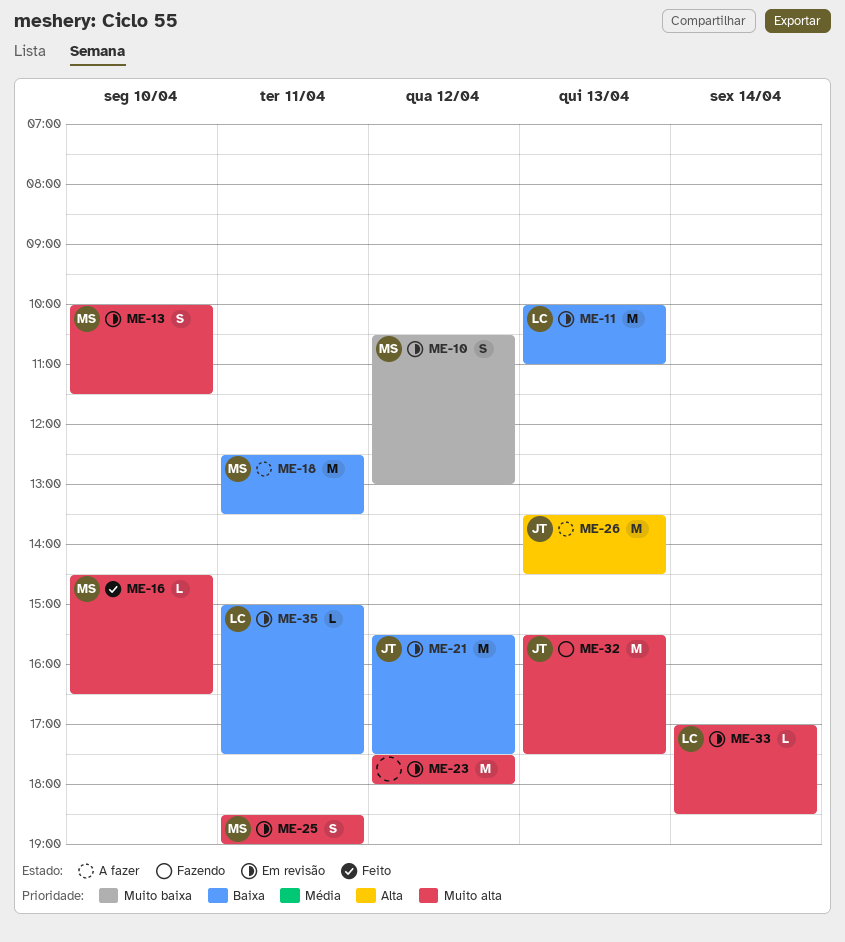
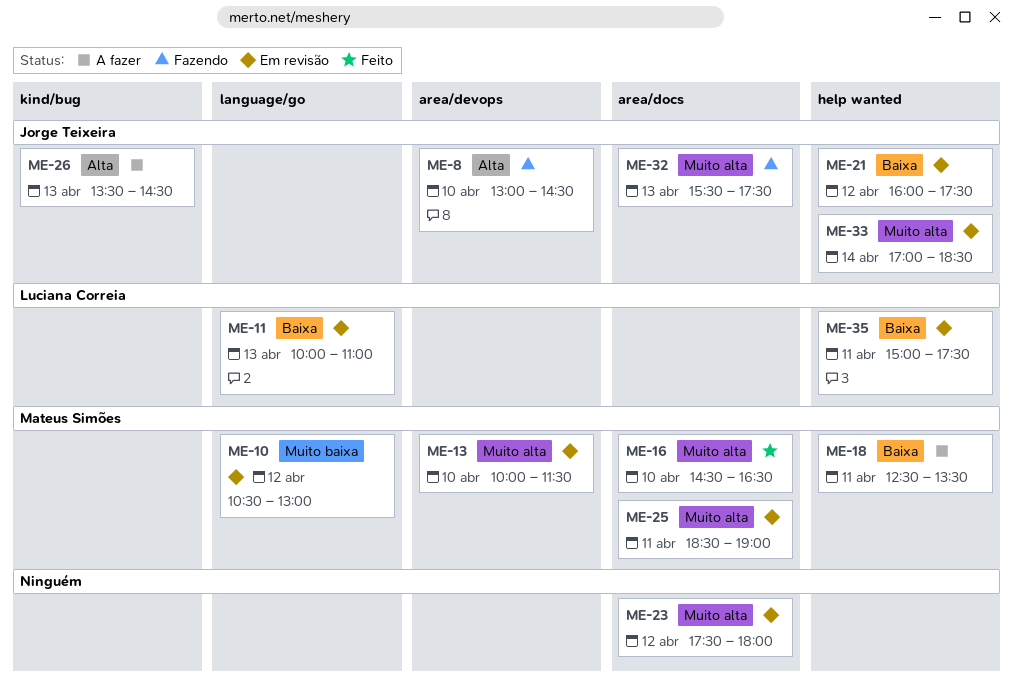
ME-8: none -> present
ME-21, begins: 15:30 -> 16:00
ME-33, owner: Luciana Correia -> Jorge Teixeira

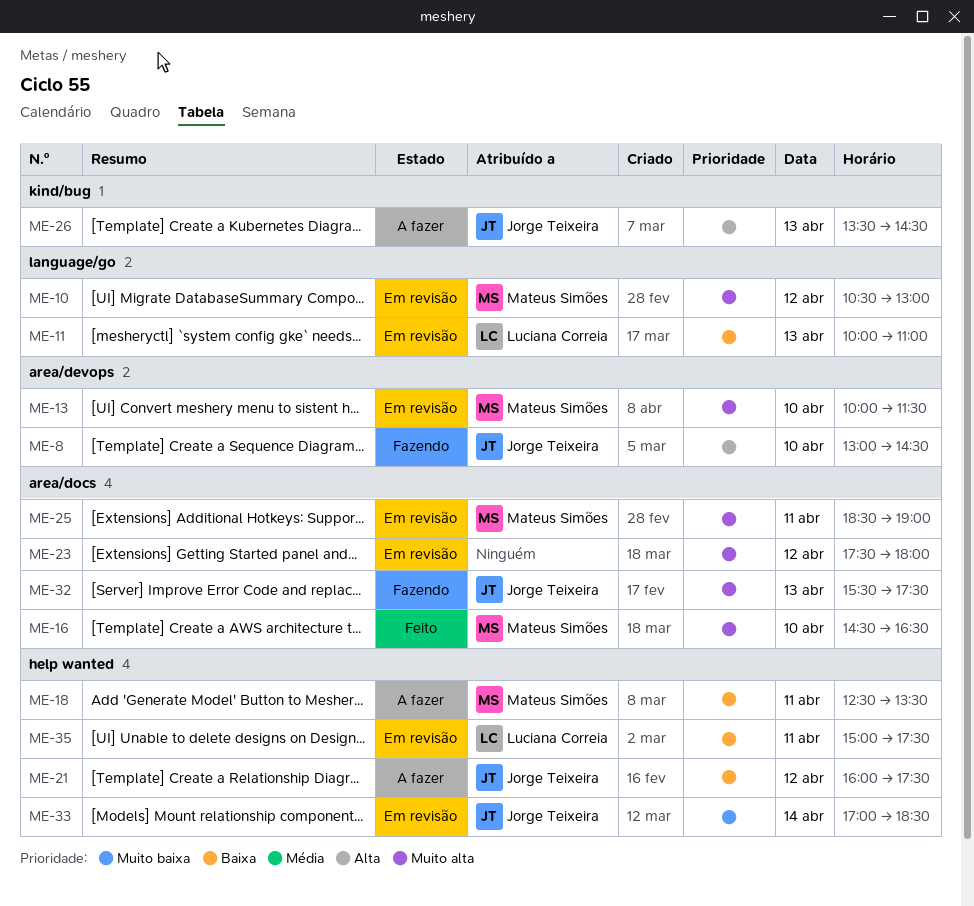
ME-10, priority: Muito baixa -> Muito alta
ME-21, status: Em revisão -> A fazer
ME-33, priority: Muito alta -> Muito baixa

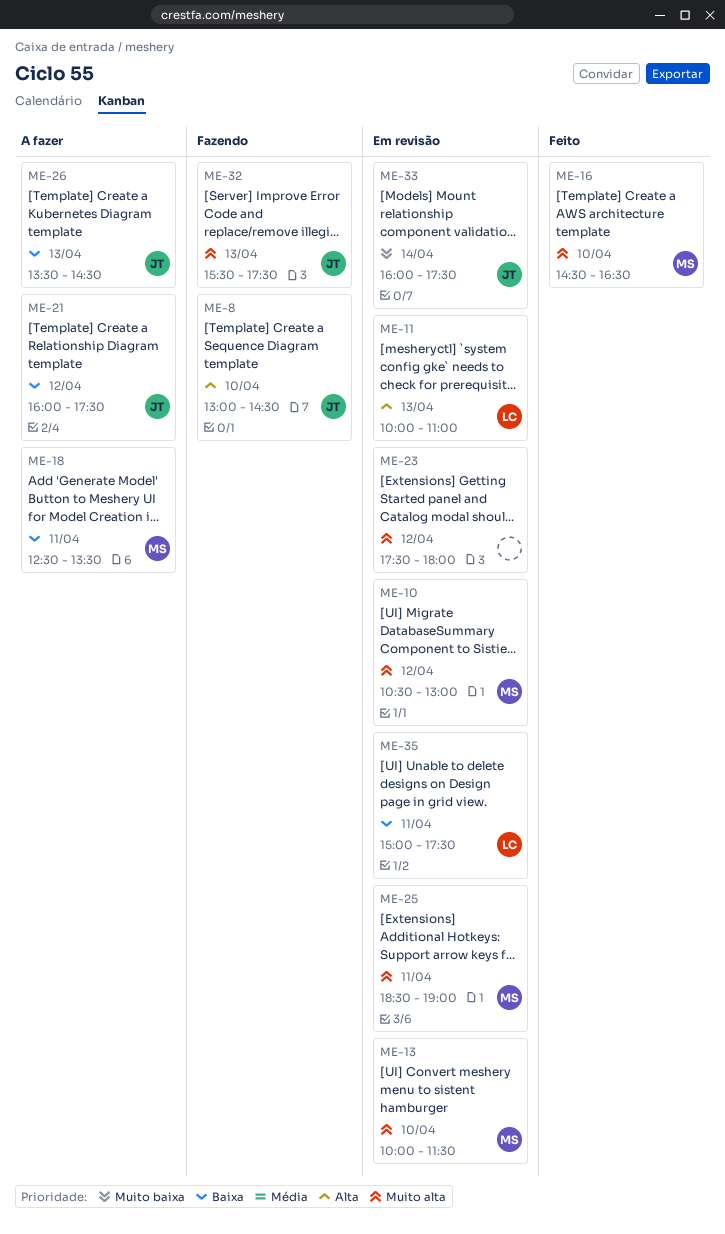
ME-11, priority: Baixa -> Alta
ME-26, priority: Alta -> Baixa
ME-33, begins: 17:00 -> 16:00
ME-33, ends: 18:30 -> 17:30

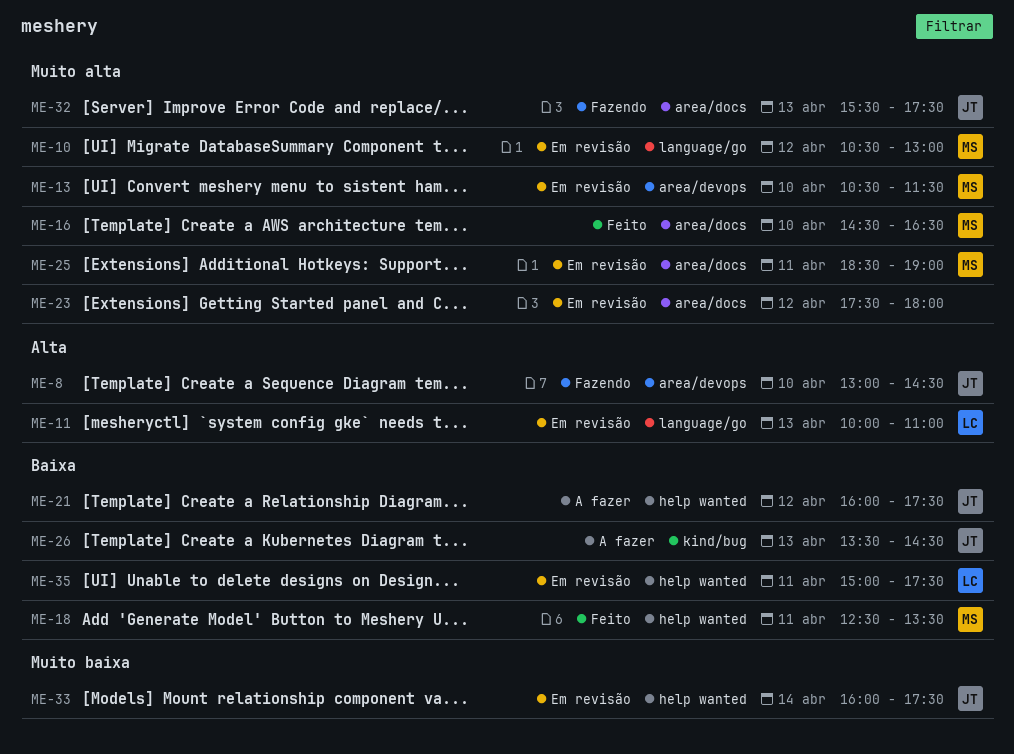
ME-13, begins: 10:00 -> 10:30
ME-18, status: A fazer -> Feito

